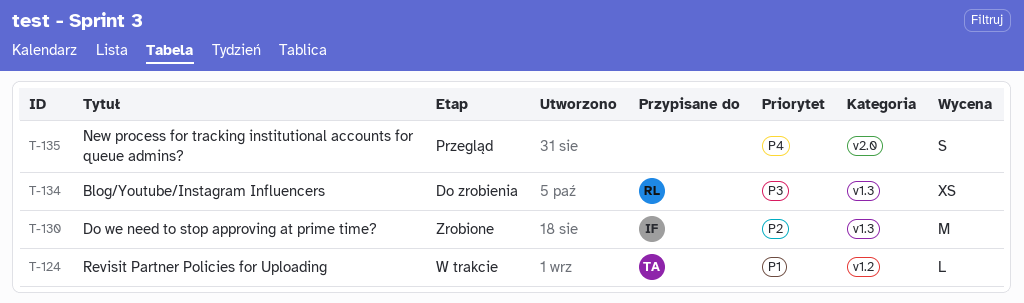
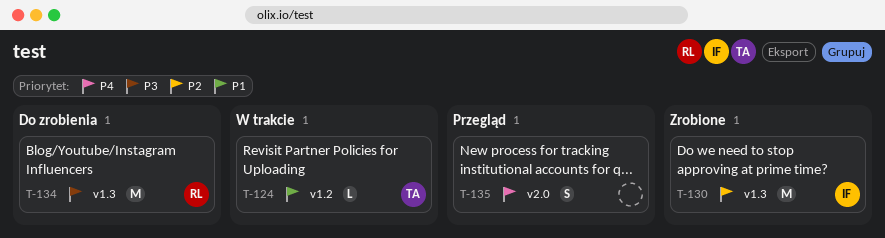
T-134, estimate: XS -> M

